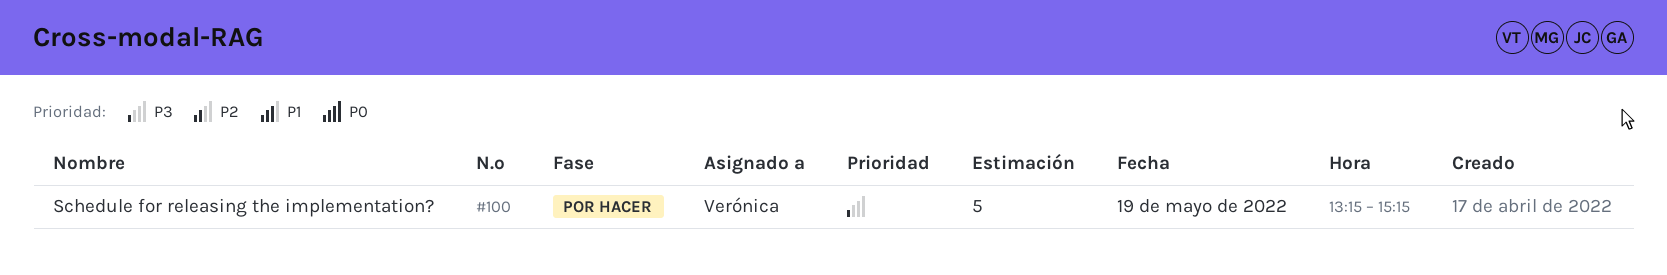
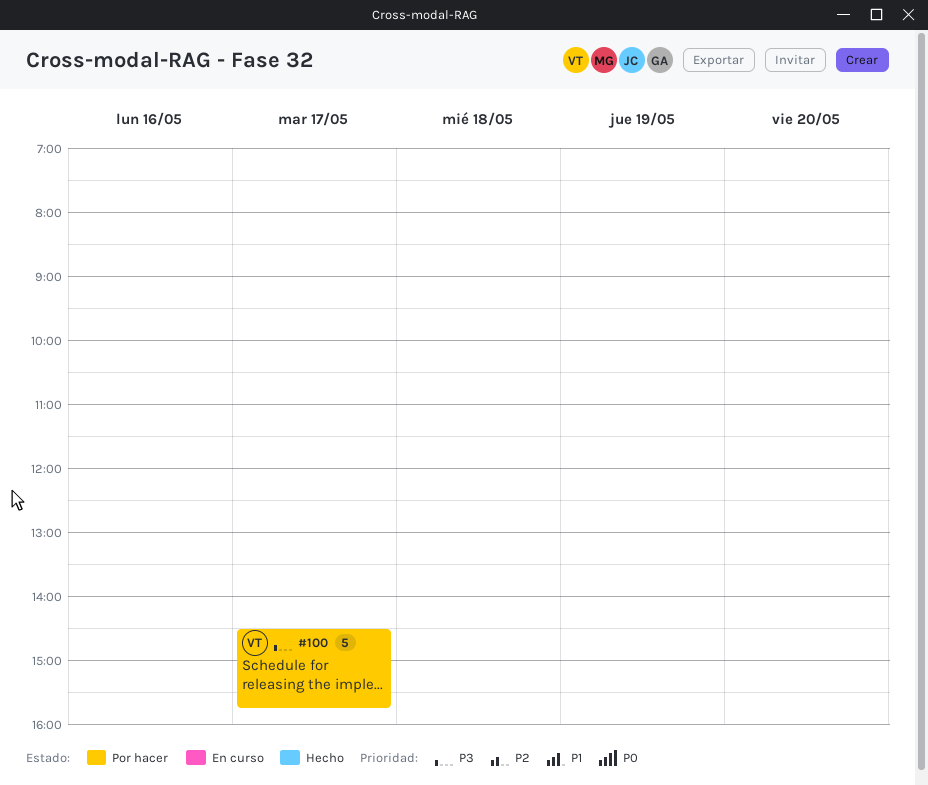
#100, day: May 19 -> May 17
#100, begins: 13:15 -> 14:30
#100, ends: 15:15 -> 15:45

